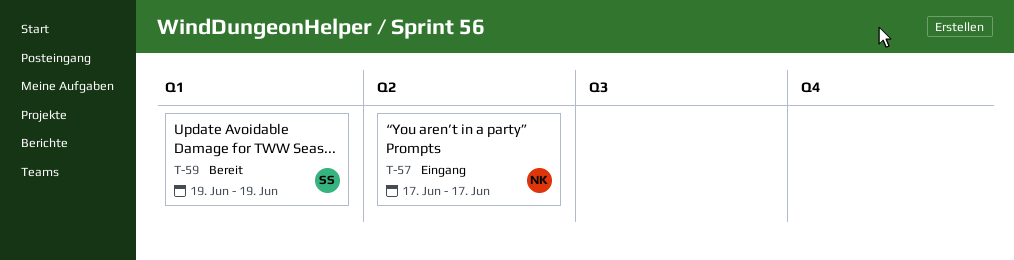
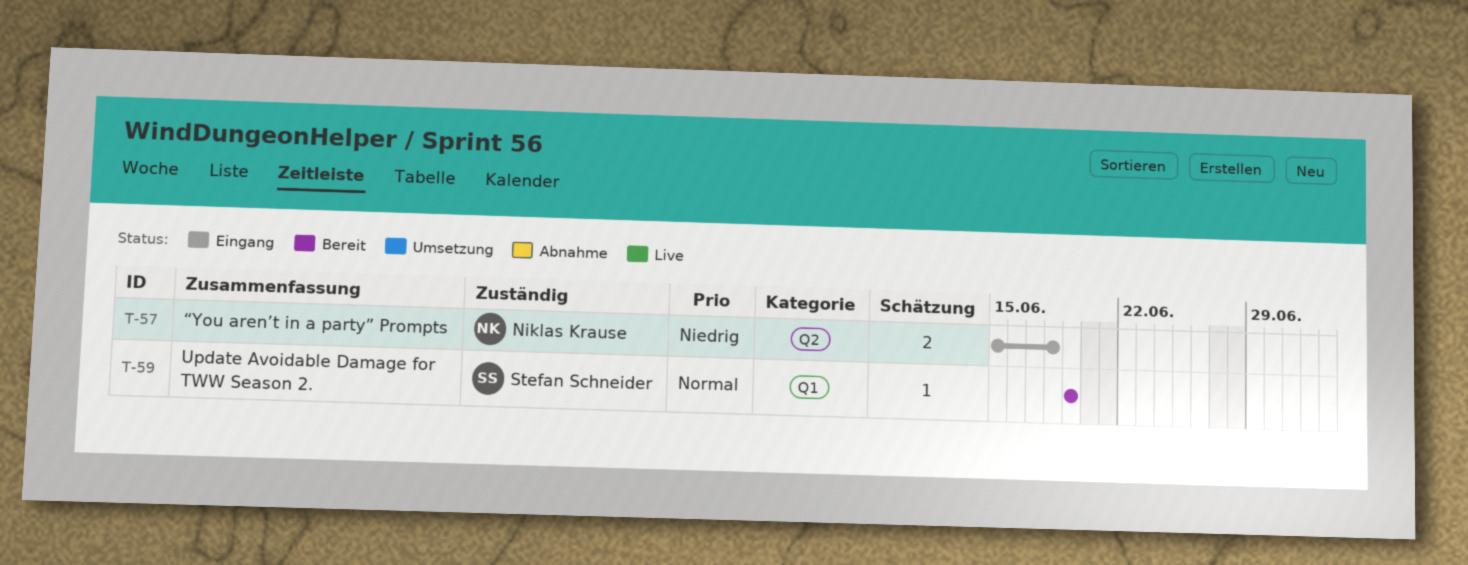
T-57, start: Jun 17 -> Jun 15
T-57, due: Jun 17 -> Jun 18

